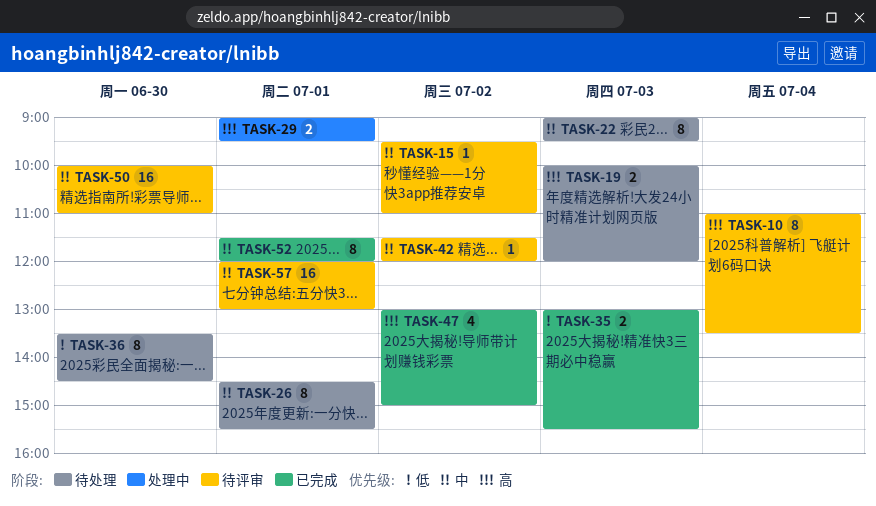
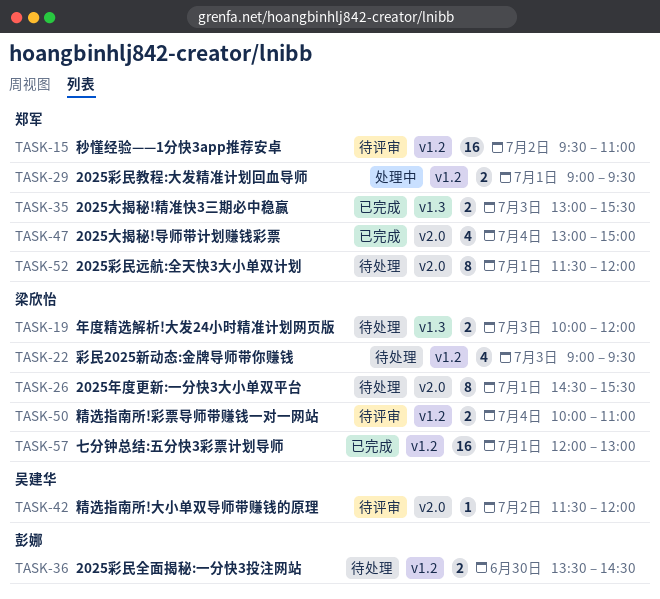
TASK-10: present -> none
TASK-15, estimate: 1 -> 16
TASK-22, estimate: 8 -> 4
TASK-36, estimate: 8 -> 2
TASK-47, day: Jul 2 -> Jul 4
TASK-50, estimate: 16 -> 2
TASK-50, day: Jun 30 -> Jul 4
TASK-52, status: 已完成 -> 待处理
TASK-57, status: 待评审 -> 已完成

